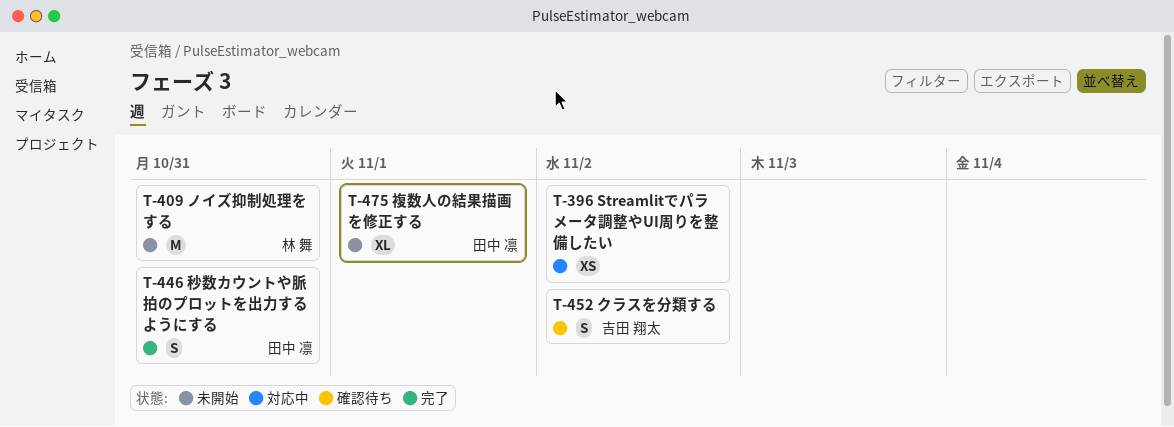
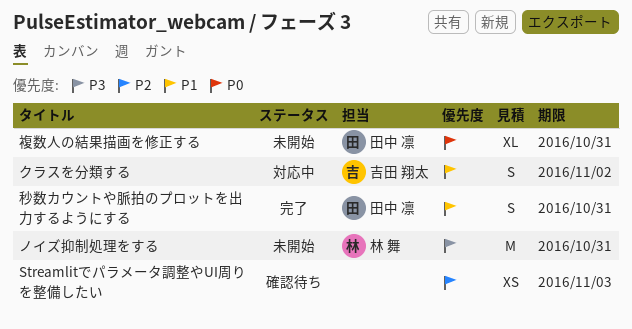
Streamlitでパラメータ調整やUI周りを整備したい, status: 対応中 -> 確認待ち
Streamlitでパラメータ調整やUI周りを整備したい, due: Nov 2 -> Nov 3
クラスを分類する, status: 確認待ち -> 対応中
複数人の結果描画を修正する, due: Nov 1 -> Oct 31

